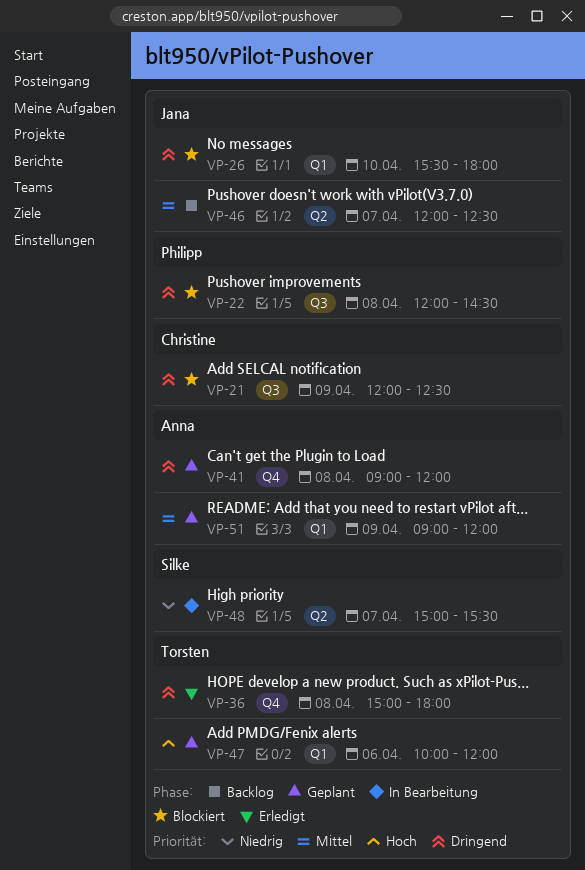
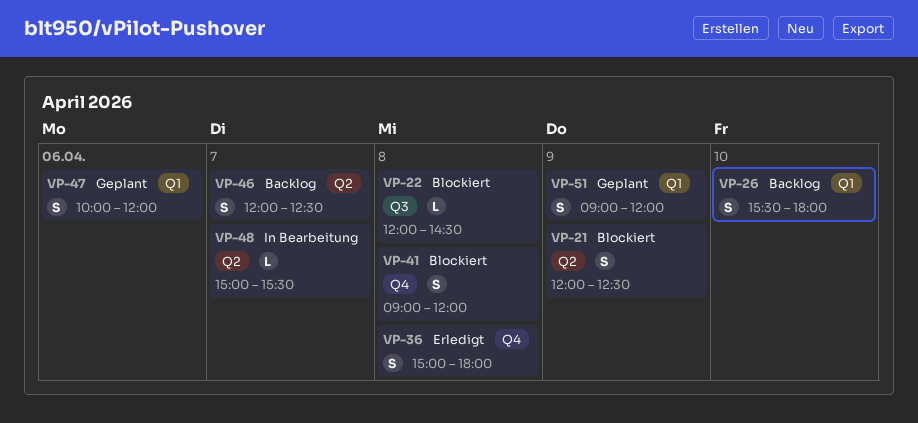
VP-21, label: Q3 -> Q2
VP-26, status: Blockiert -> Backlog
VP-41, status: Geplant -> Blockiert

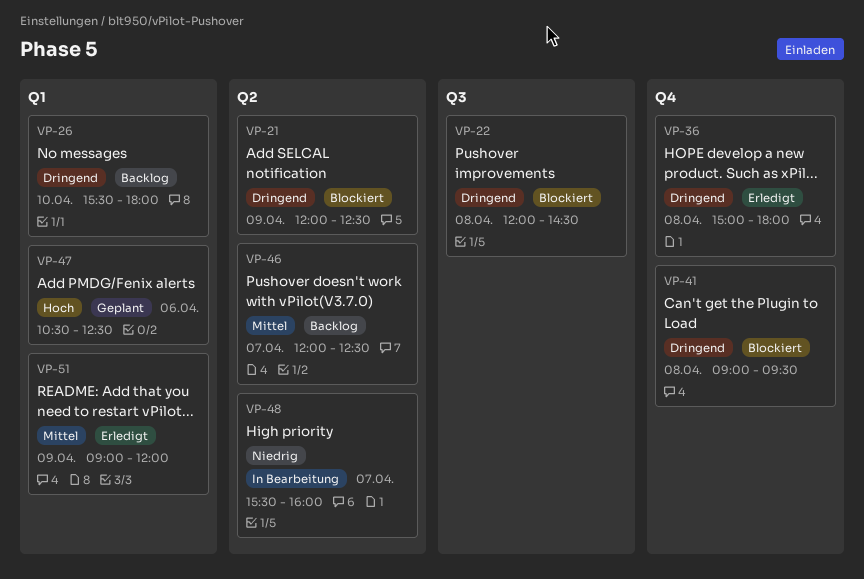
VP-41, ends: 12:00 -> 09:30
VP-47, begins: 10:00 -> 10:30
VP-47, ends: 12:00 -> 12:30
VP-48, begins: 15:00 -> 15:30
VP-48, ends: 15:30 -> 16:00
VP-51, status: Geplant -> Erledigt

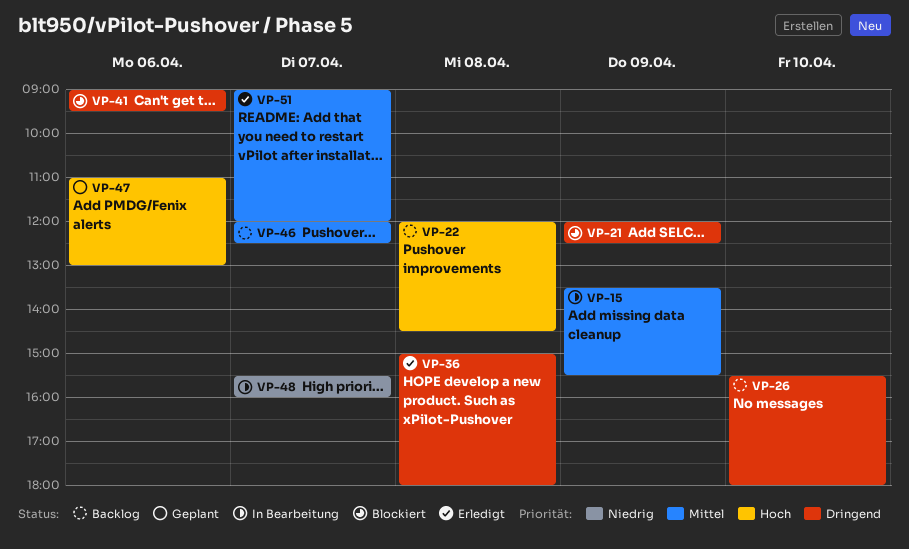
VP-15: none -> present
VP-22, status: Blockiert -> Backlog
VP-22, priority: Dringend -> Hoch
VP-41, day: Apr 8 -> Apr 6
VP-47, begins: 10:30 -> 11:00
VP-47, ends: 12:30 -> 13:00
VP-51, day: Apr 9 -> Apr 7

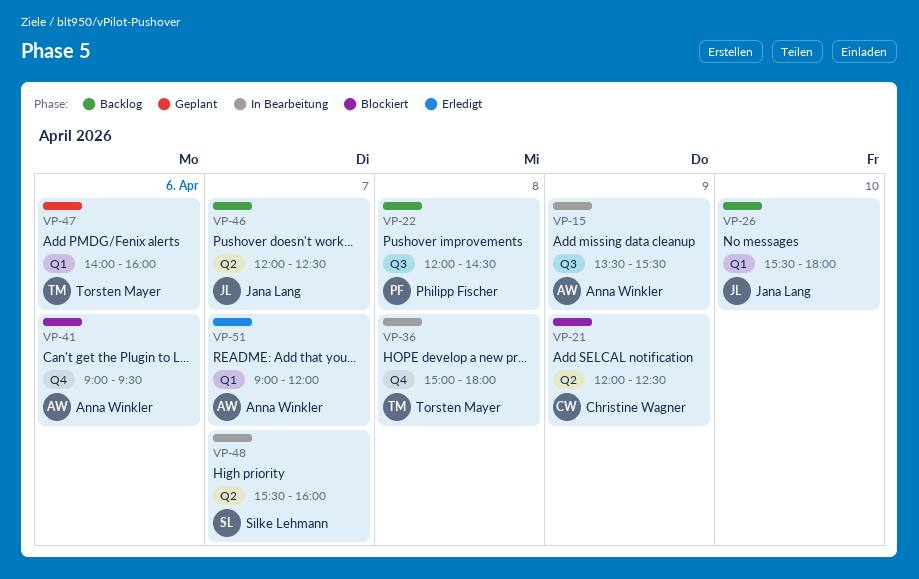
VP-36, status: Erledigt -> In Bearbeitung
VP-47, begins: 11:00 -> 14:00
VP-47, ends: 13:00 -> 16:00

